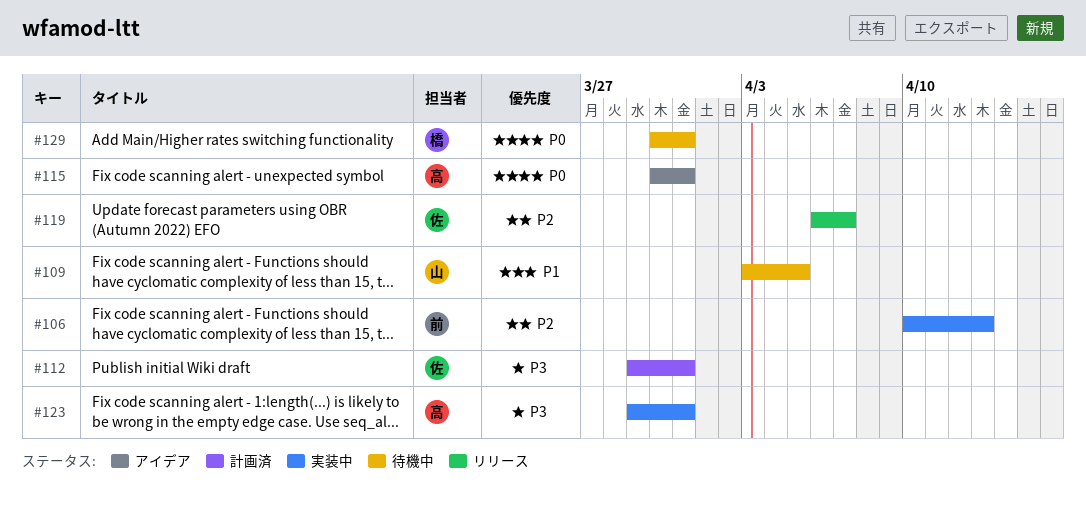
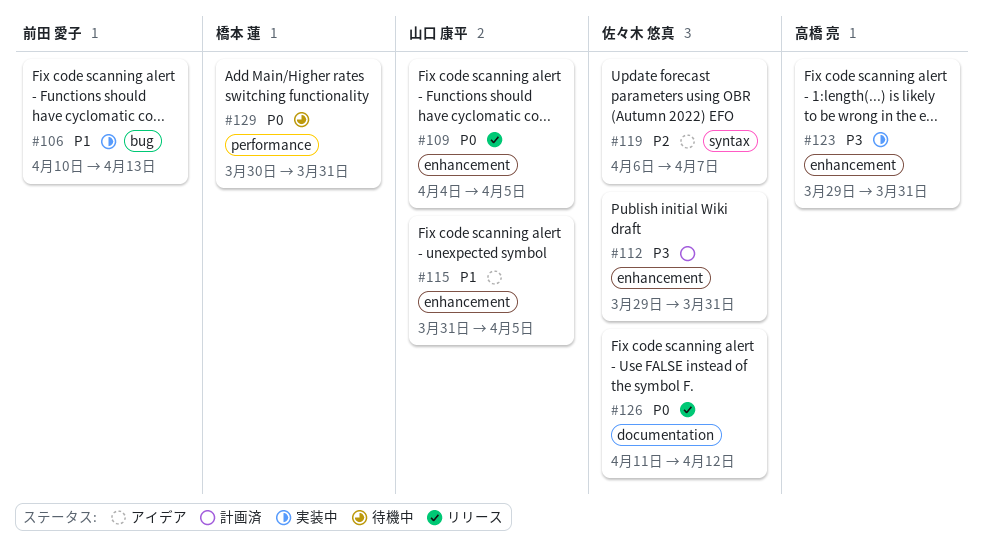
#106, priority: P2 -> P1
#109, status: 待機中 -> リリース
#109, priority: P1 -> P0
#109, start: Apr 3 -> Apr 4
#115, owner: 高橋 亮 -> 山口 康平
#115, priority: P0 -> P1
#115, start: Mar 30 -> Mar 31
#115, due: Mar 31 -> Apr 5
#119, status: リリース -> アイデア
#126: none -> present

